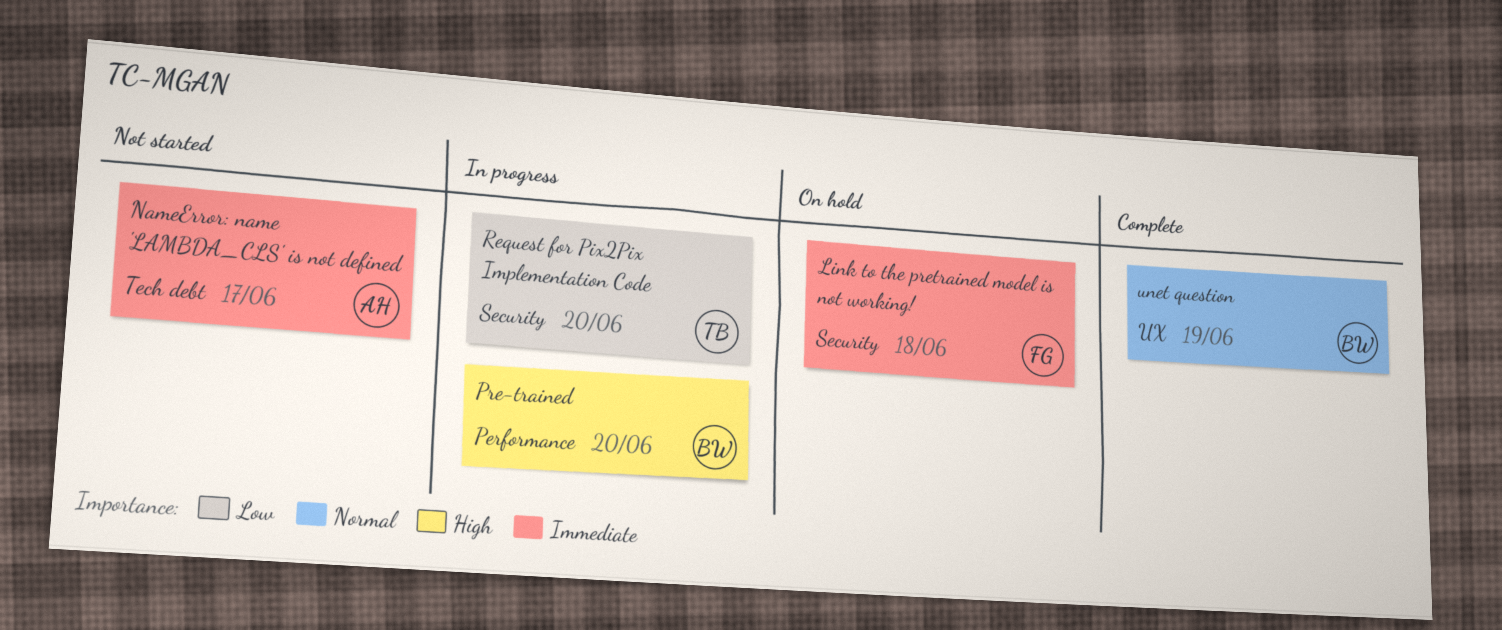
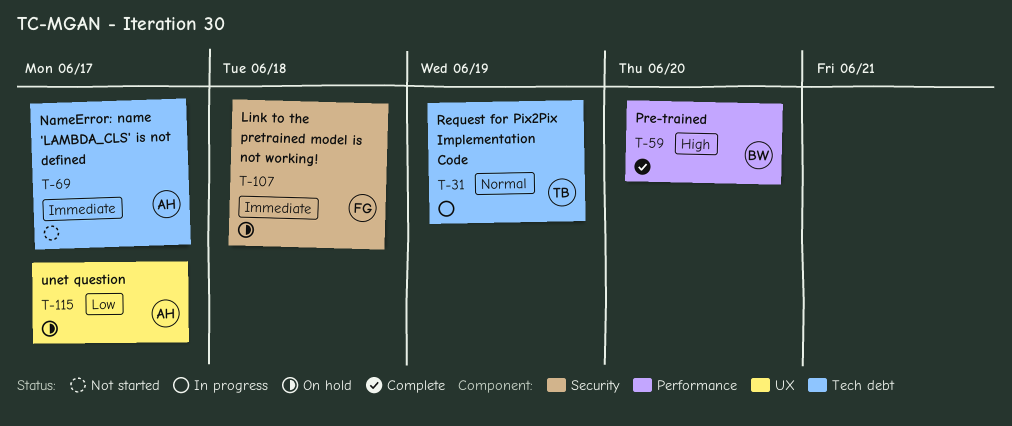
Pre-trained, status: In progress -> Complete
Request for Pix2Pix Implementation Code, priority: Low -> Normal
Request for Pix2Pix Implementation Code, label: Security -> Tech debt
Request for Pix2Pix Implementation Code, due: Jun 20 -> Jun 19
unet question, status: Complete -> On hold
unet question, owner: BW -> AH
unet question, priority: Normal -> Low
unet question, due: Jun 19 -> Jun 17

